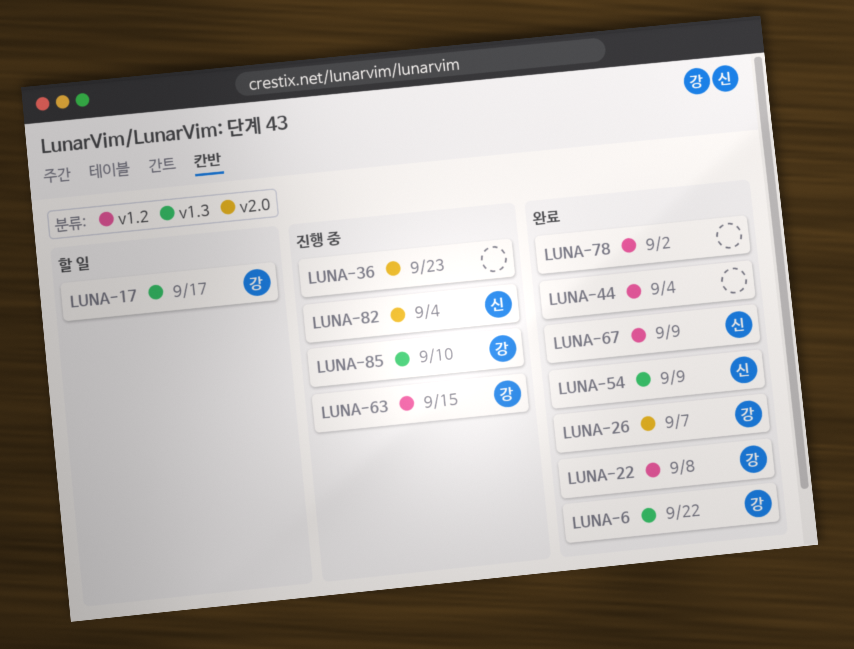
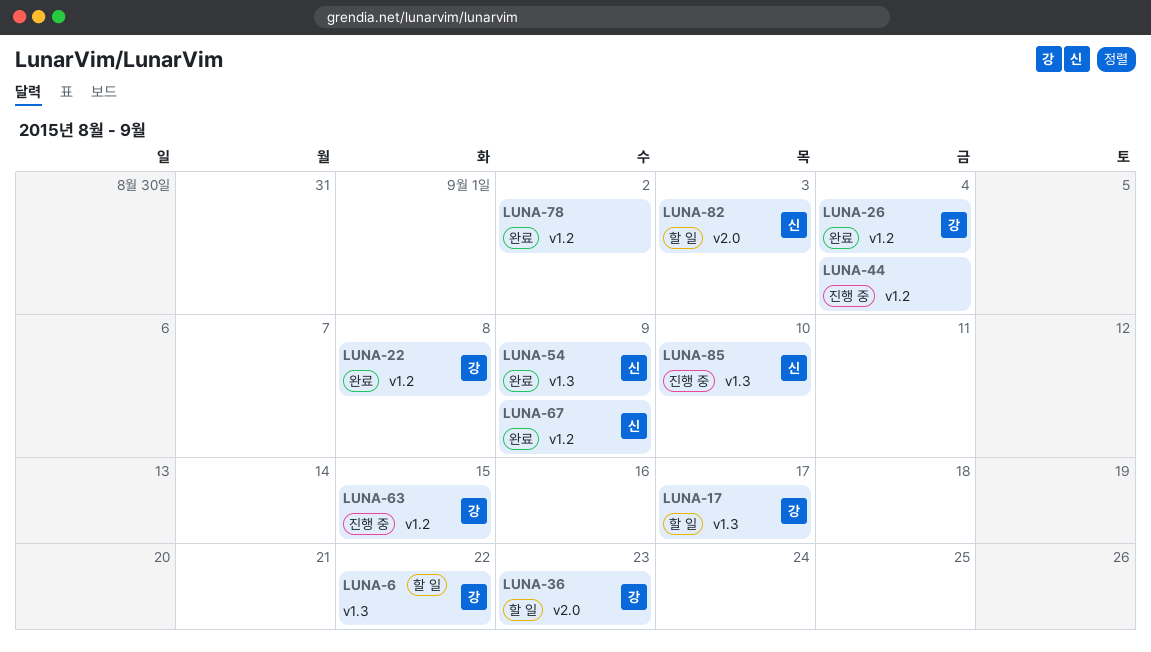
LUNA-6, status: 완료 -> 할 일
LUNA-26, label: v2.0 -> v1.2
LUNA-26, due: Sep 7 -> Sep 4
LUNA-36, status: 진행 중 -> 할 일
LUNA-36, owner: none -> 강
LUNA-44, status: 완료 -> 진행 중
LUNA-82, status: 진행 중 -> 할 일
LUNA-82, due: Sep 4 -> Sep 3
LUNA-85, owner: 강 -> 신

